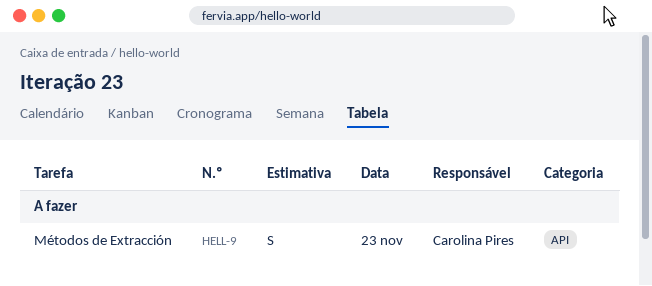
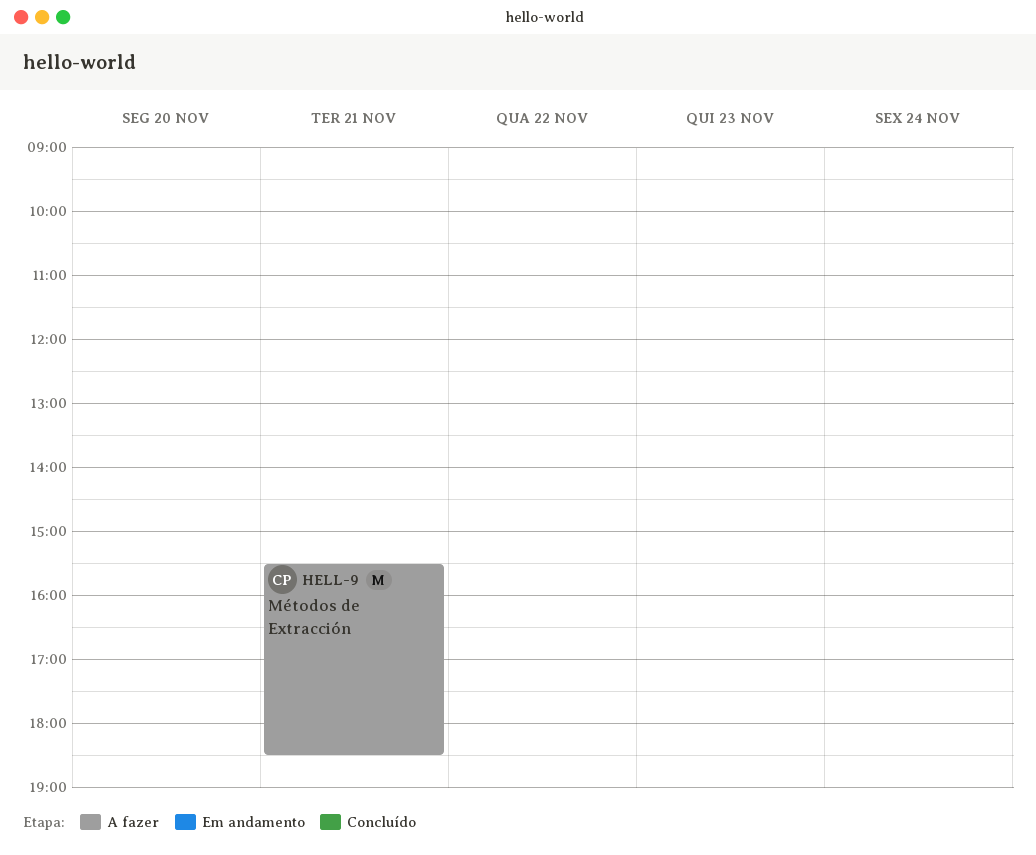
HELL-9, estimate: S -> M
HELL-9, day: Nov 23 -> Nov 21

